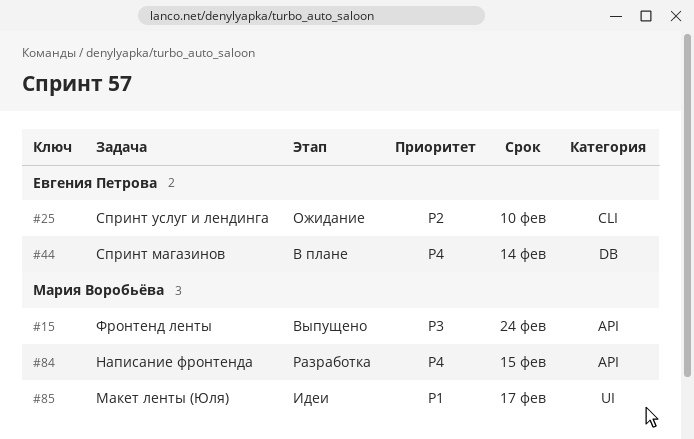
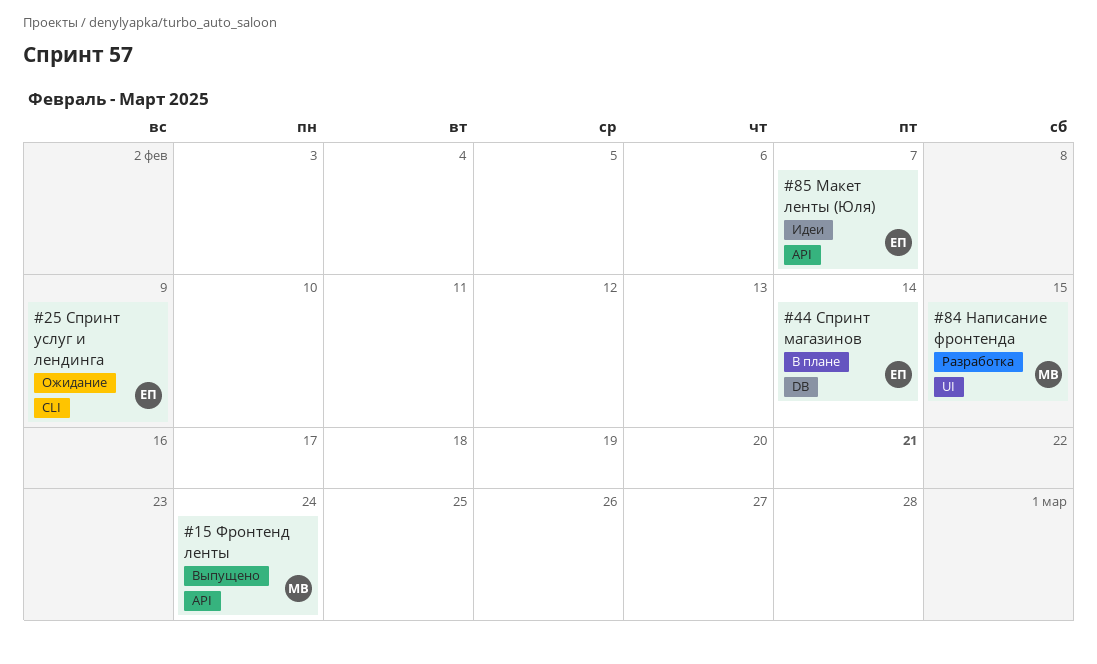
#25, due: Feb 10 -> Feb 9
#84, label: API -> UI
#85, owner: Мария Воробьёва -> Евгения Петрова
#85, label: UI -> API
#85, due: Feb 17 -> Feb 7

